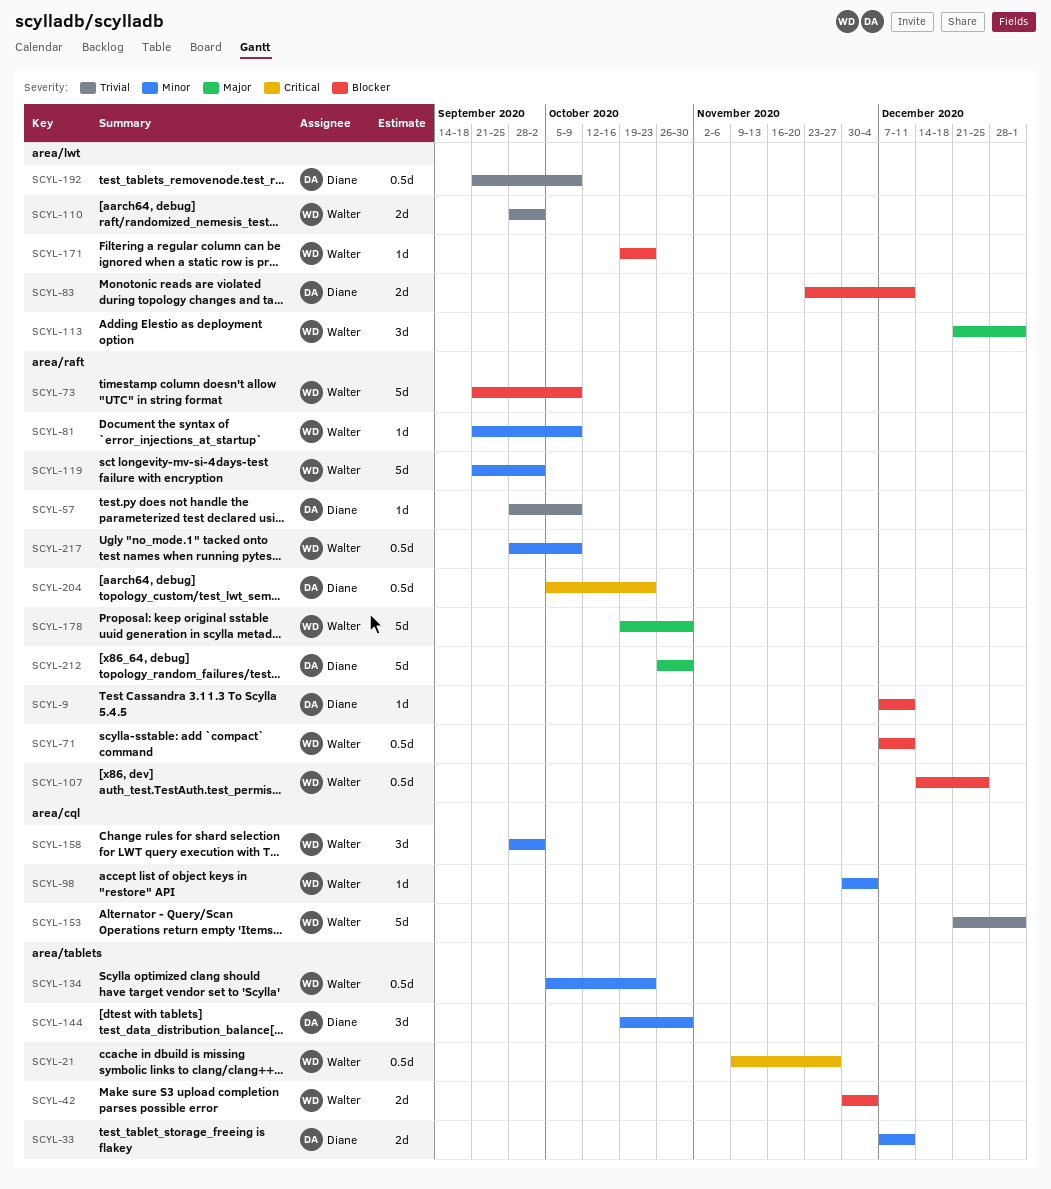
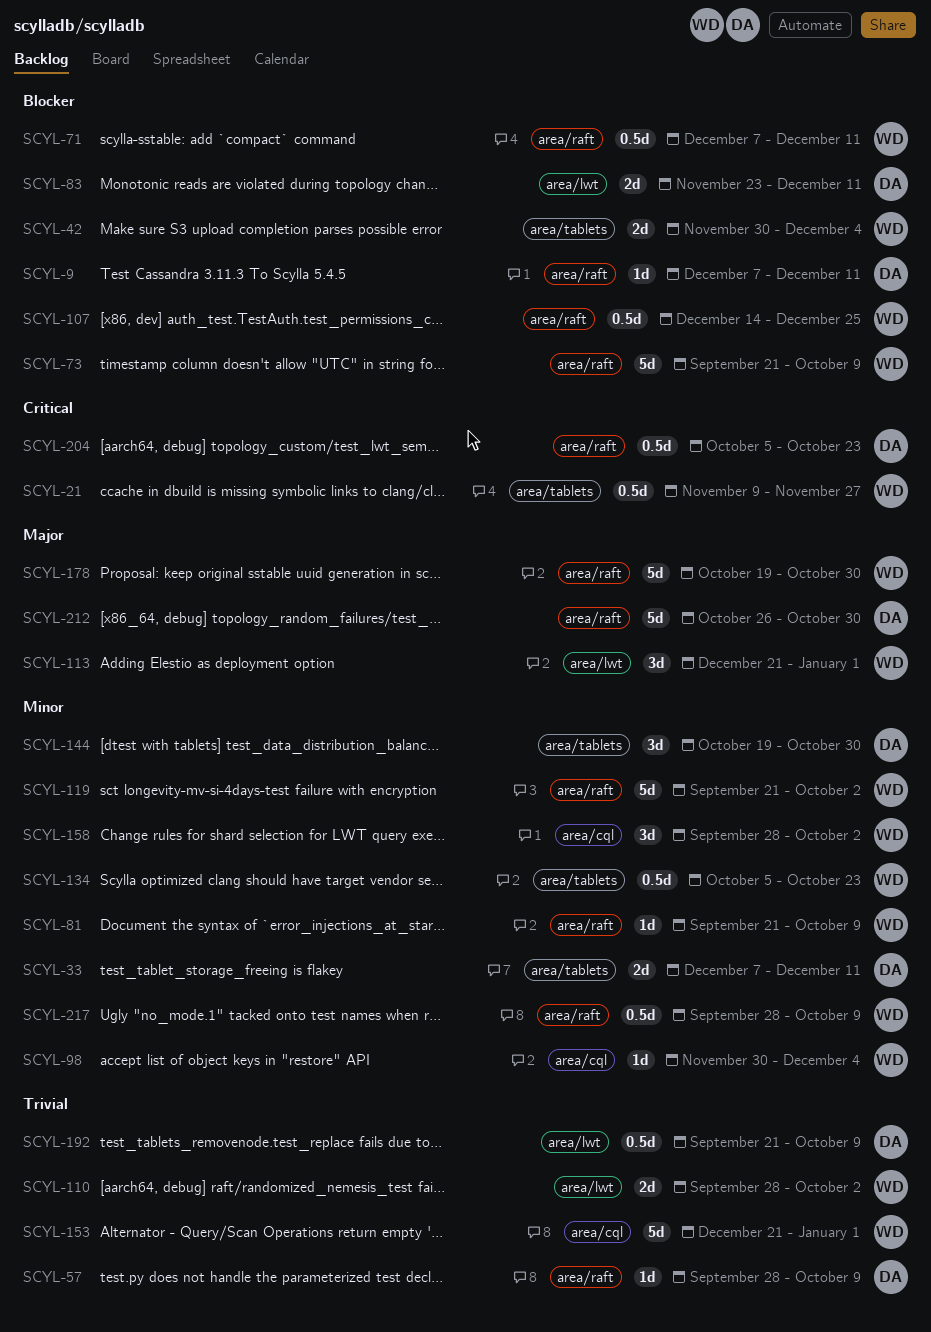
SCYL-171: present -> none

